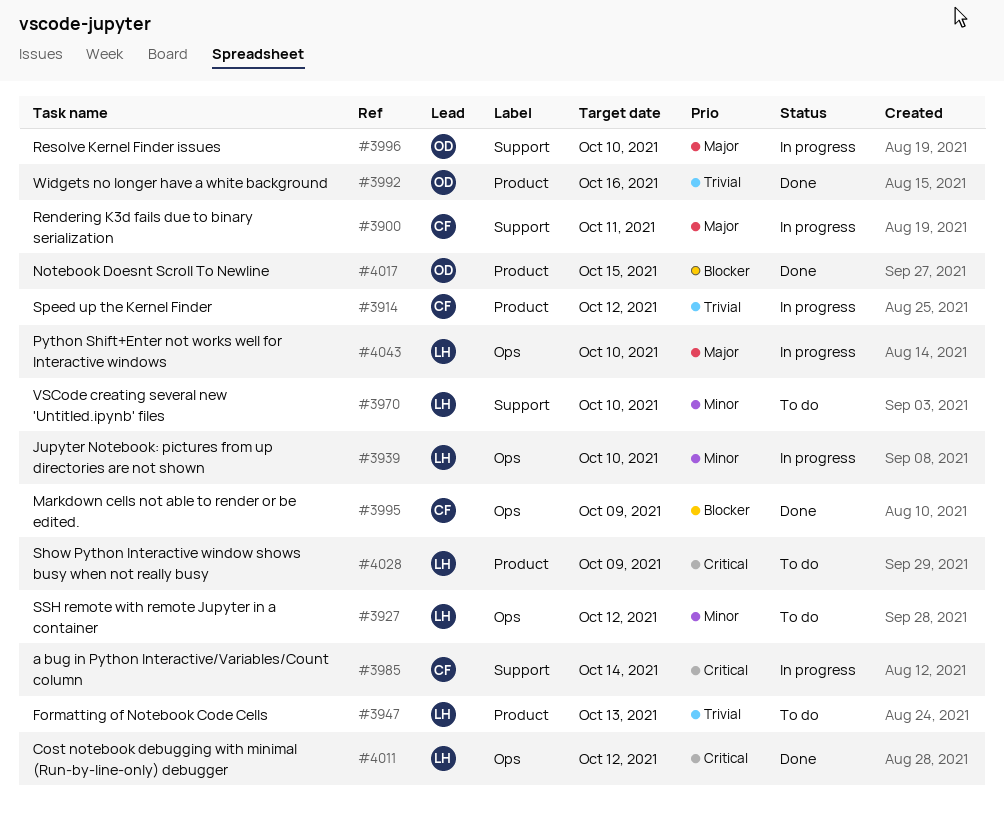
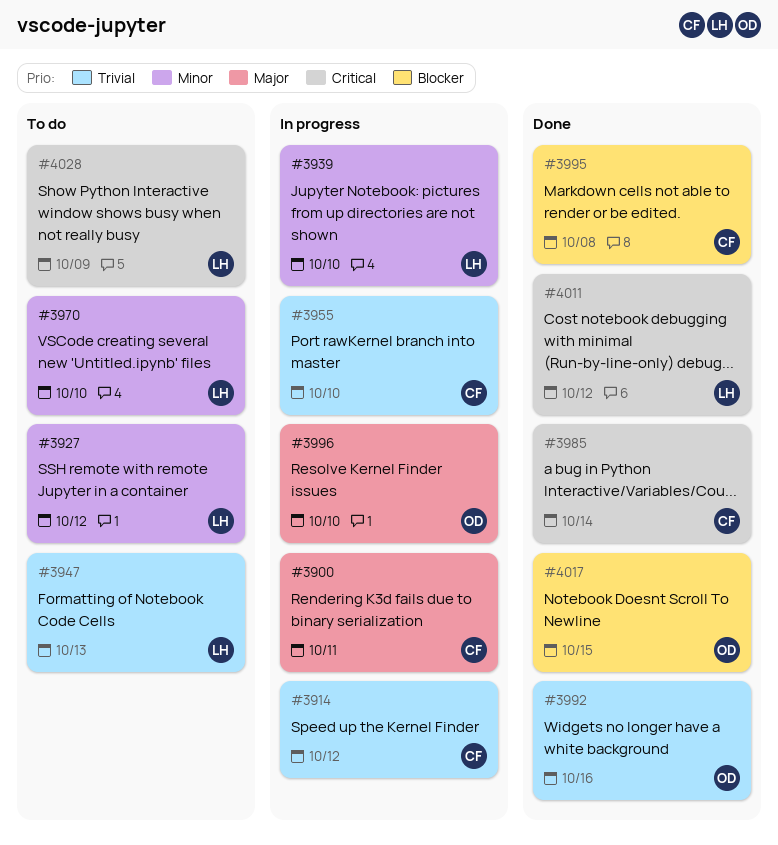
#3955: none -> present
#3985, status: In progress -> Done
#3995, due: Oct 9 -> Oct 8
#4043: present -> none

